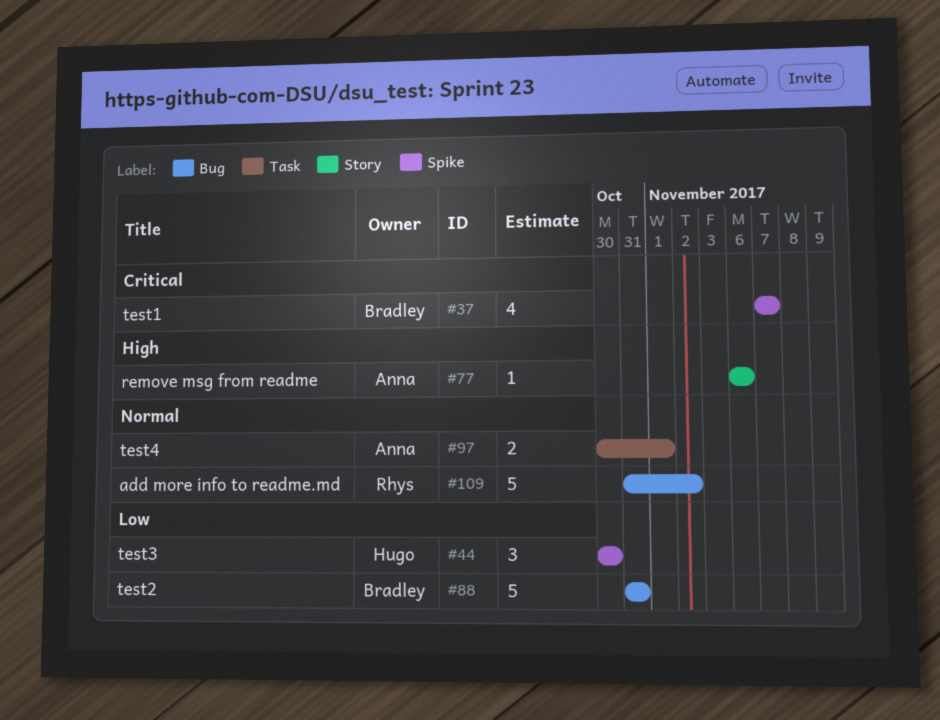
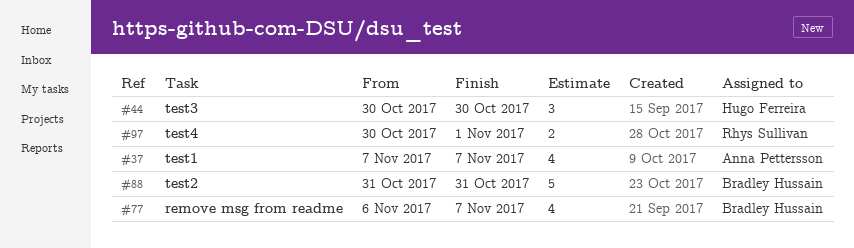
#37, owner: Bradley Hussain -> Anna Pettersson
#77, owner: Anna Pettersson -> Bradley Hussain
#77, estimate: 1 -> 4
#77, due: Nov 6 -> Nov 7
#97, owner: Anna Pettersson -> Rhys Sullivan
#109: present -> none

